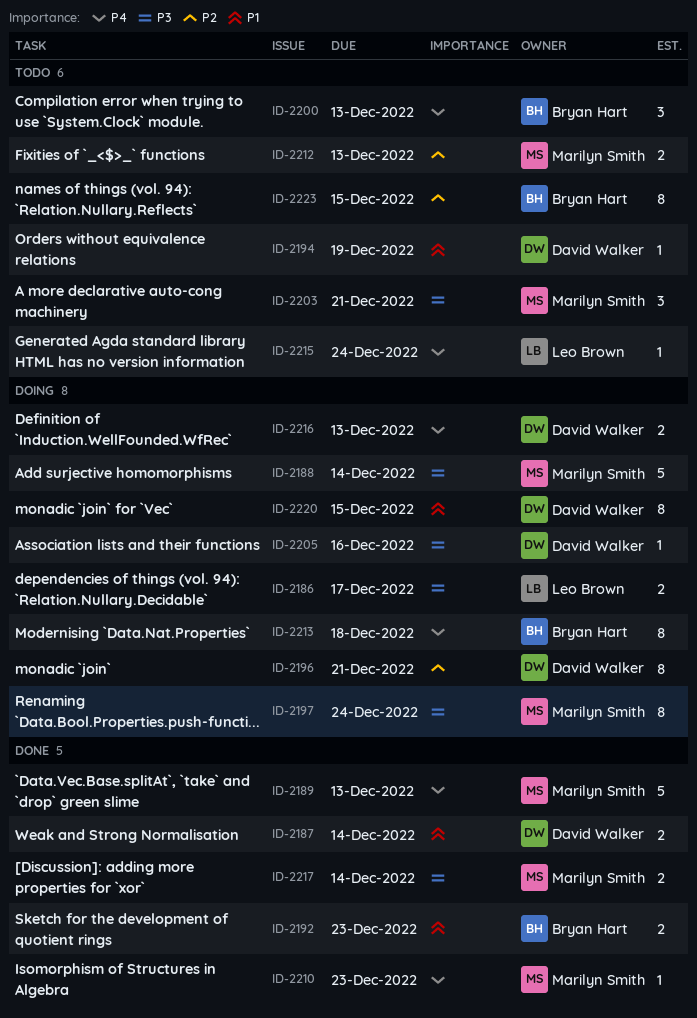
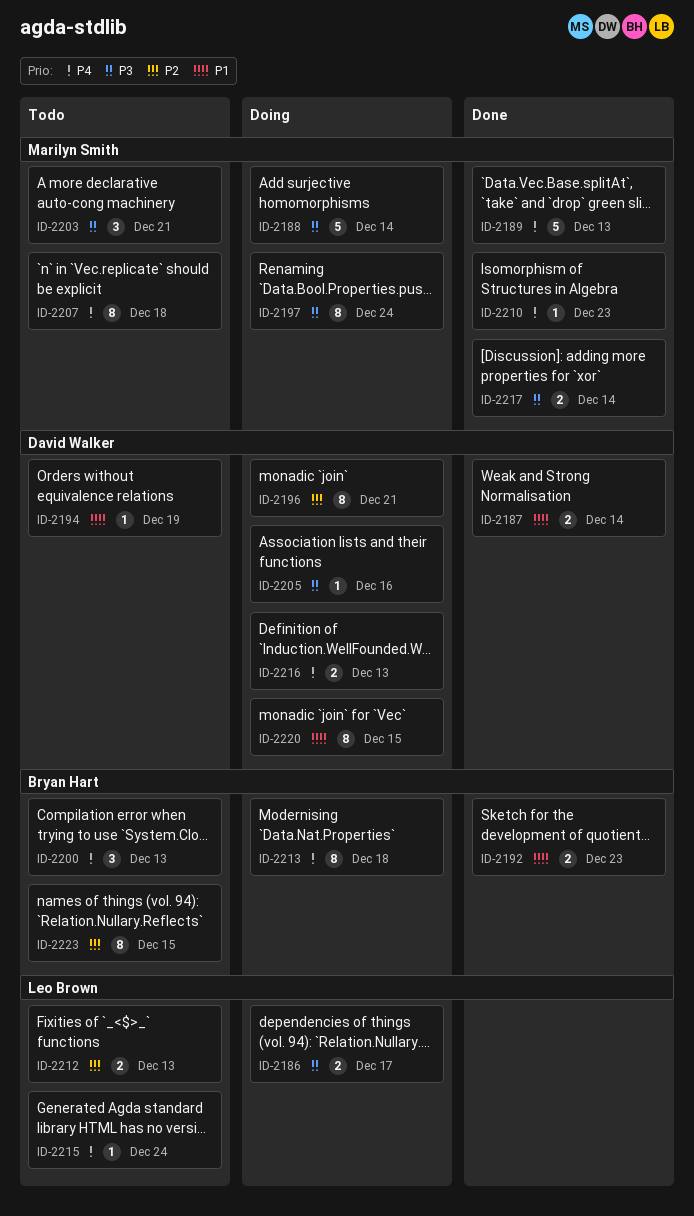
ID-2207: none -> present
ID-2212, owner: Marilyn Smith -> Leo Brown

